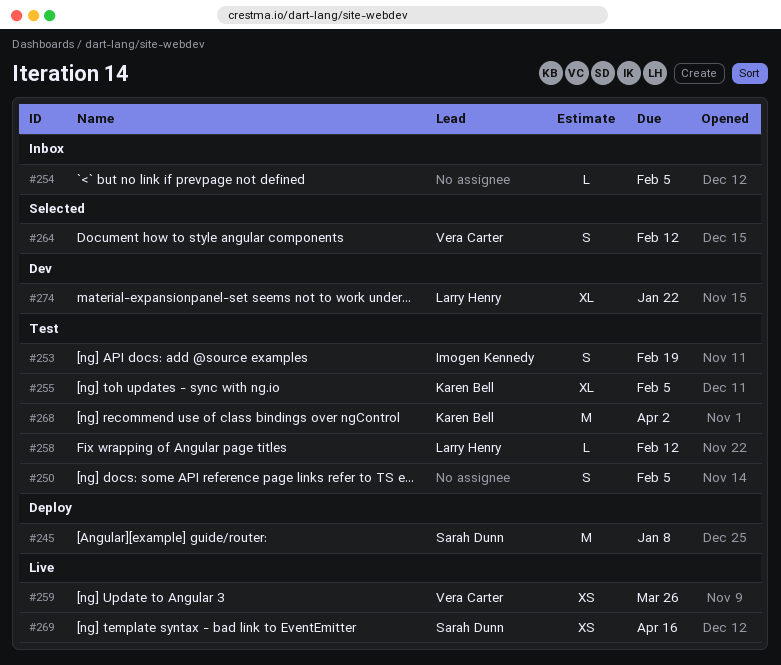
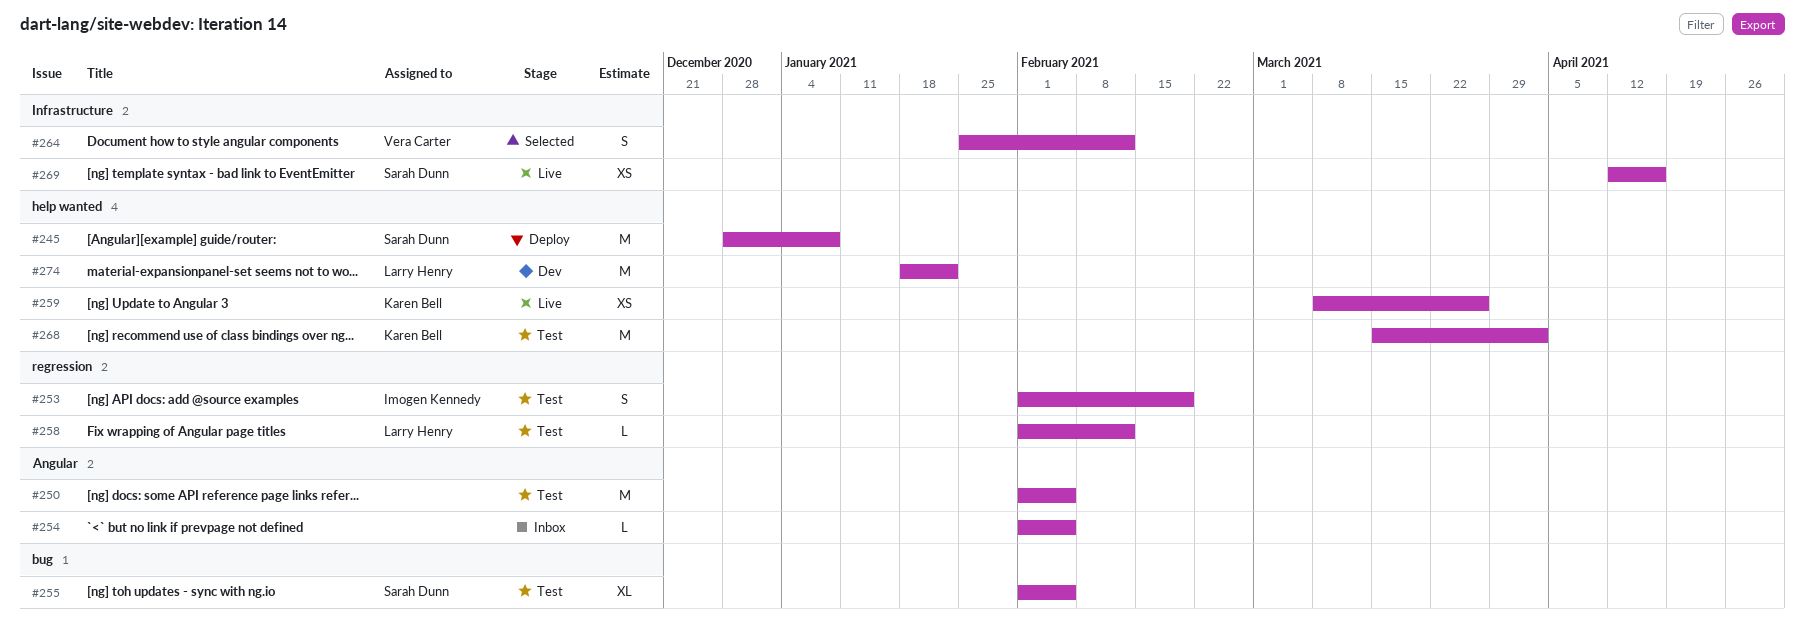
#250, estimate: S -> M
#255, owner: Karen Bell -> Sarah Dunn
#259, owner: Vera Carter -> Karen Bell
#274, estimate: XL -> M

